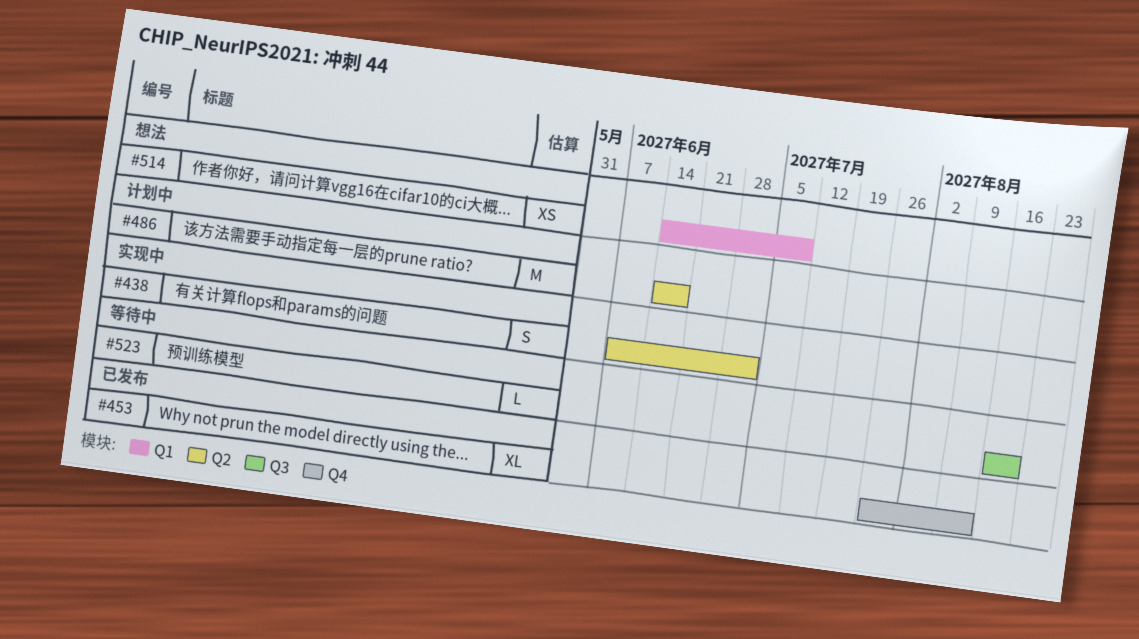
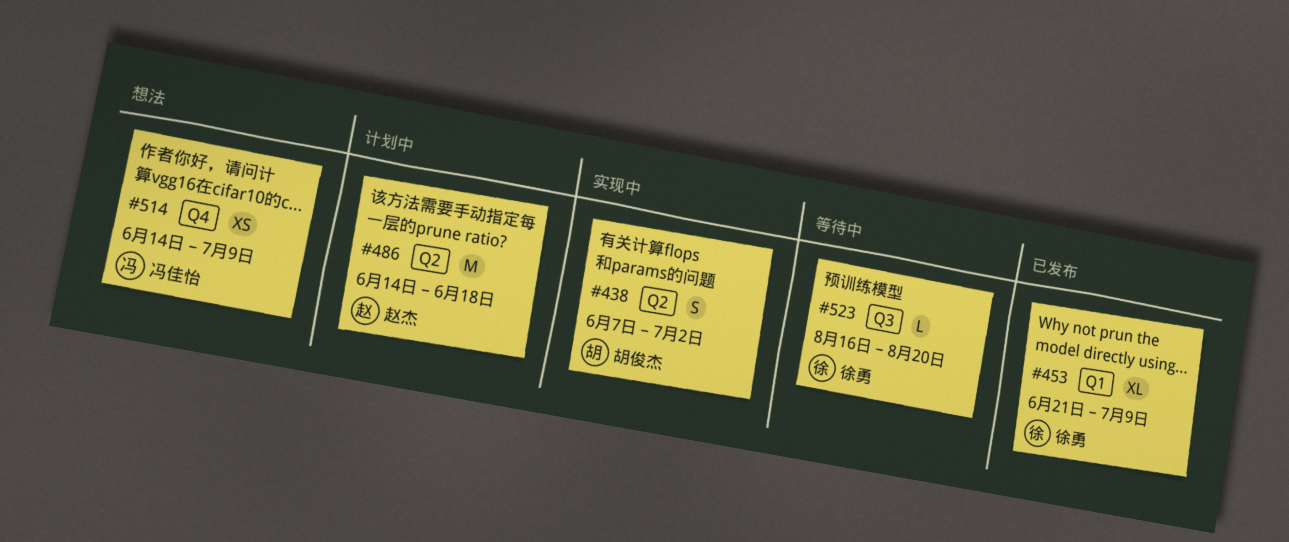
#453, label: Q4 -> Q1
#453, start: Jul 26 -> Jun 21
#453, due: Aug 13 -> Jul 9
#514, label: Q1 -> Q4

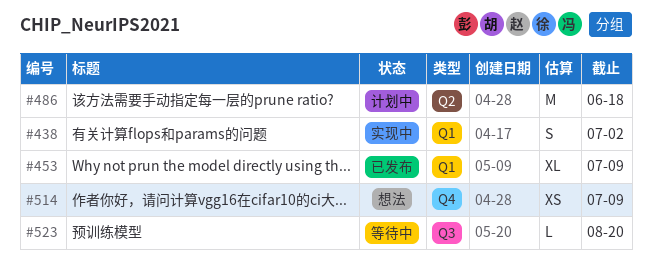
#438, label: Q2 -> Q1

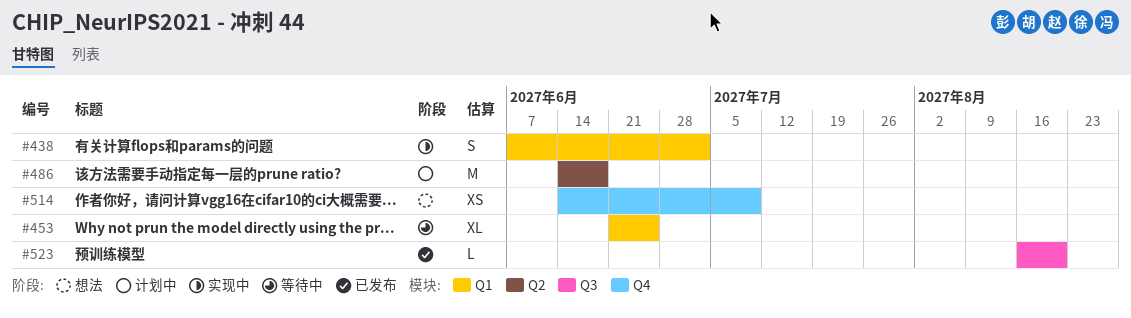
#453, status: 已发布 -> 等待中
#453, due: Jul 9 -> Jun 25
#523, status: 等待中 -> 已发布

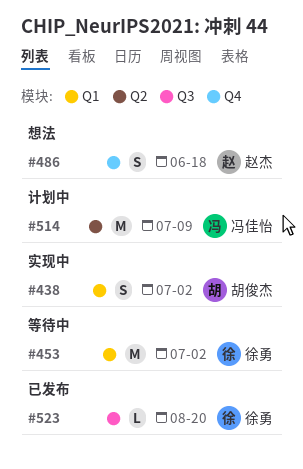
#453, estimate: XL -> M
#453, due: Jun 25 -> Jul 2
#486, status: 计划中 -> 想法
#486, label: Q2 -> Q4
#486, estimate: M -> S
#514, status: 想法 -> 计划中
#514, label: Q4 -> Q2
#514, estimate: XS -> M

